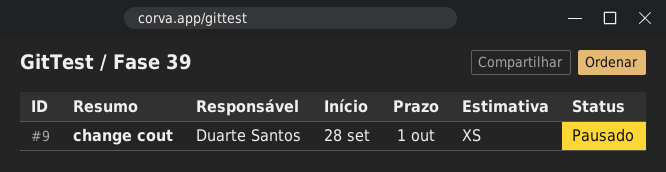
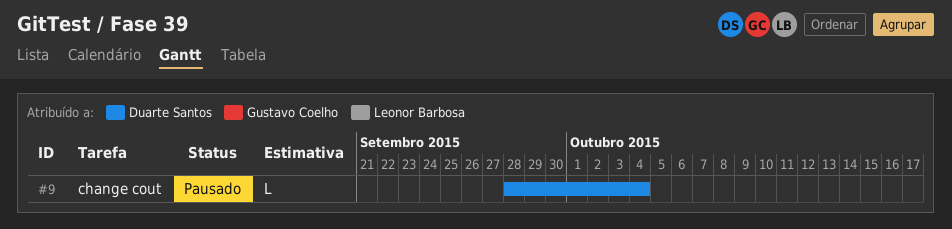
#9, estimate: XS -> L
#9, due: Oct 1 -> Oct 4

